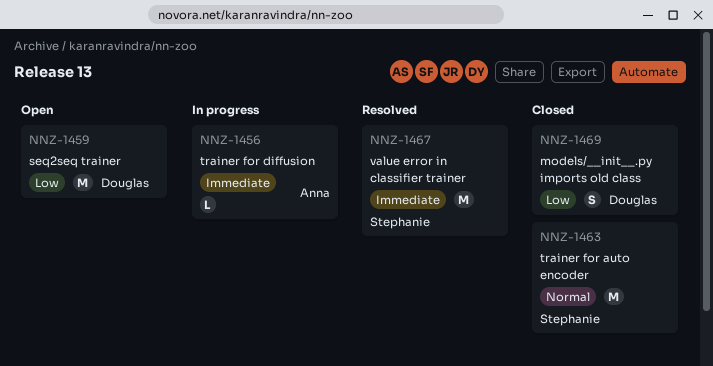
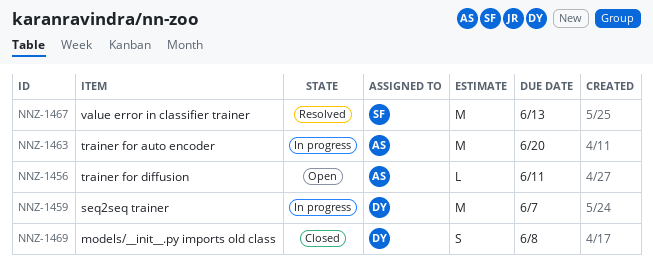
NNZ-1456, status: In progress -> Open
NNZ-1459, status: Open -> In progress
NNZ-1463, status: Closed -> In progress
NNZ-1463, owner: Stephanie -> Anna

